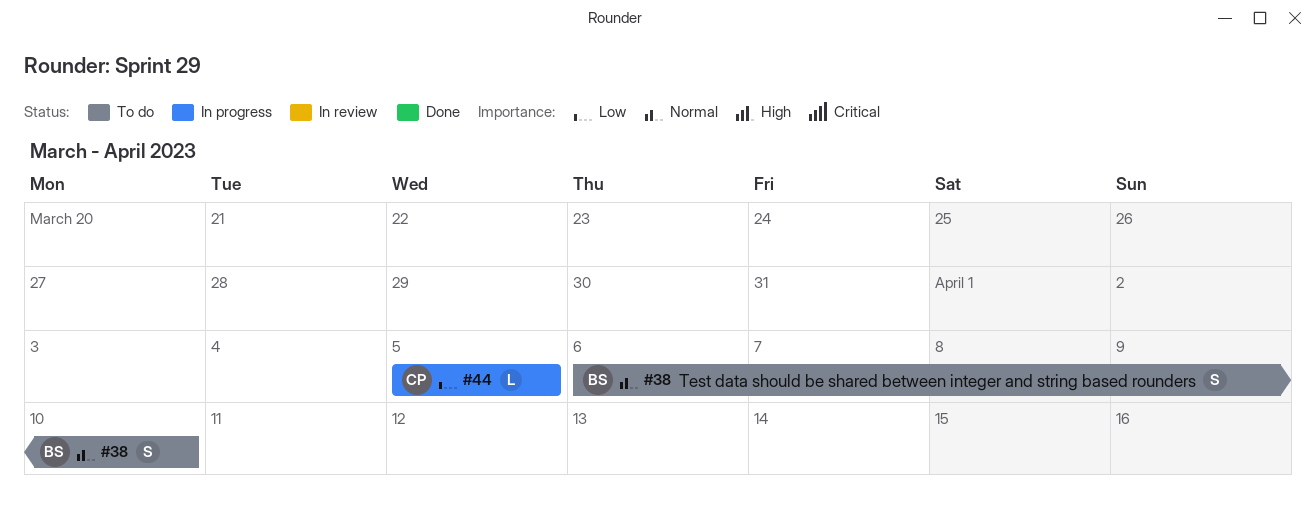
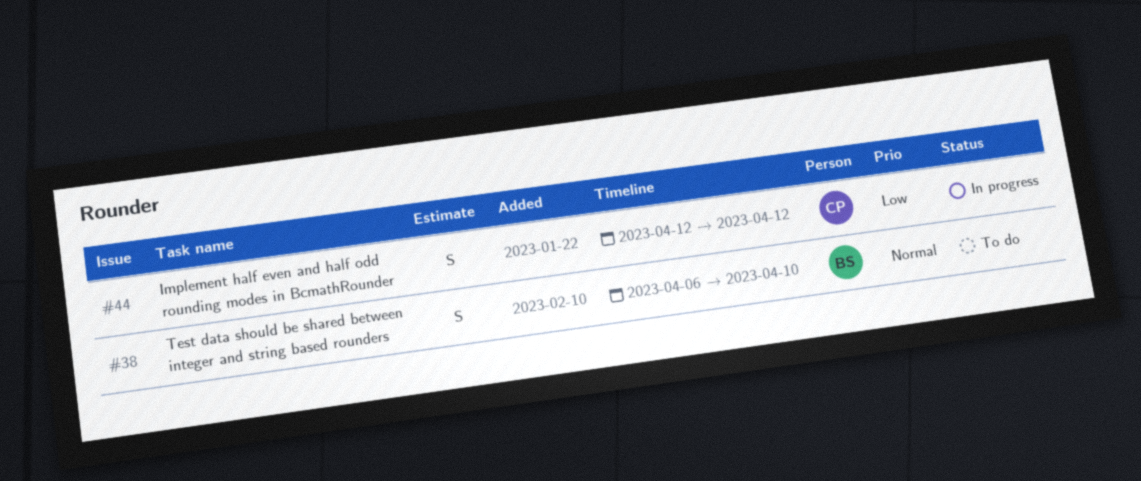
#44, estimate: L -> S
#44, start: Apr 5 -> Apr 12
#44, due: Apr 5 -> Apr 12

